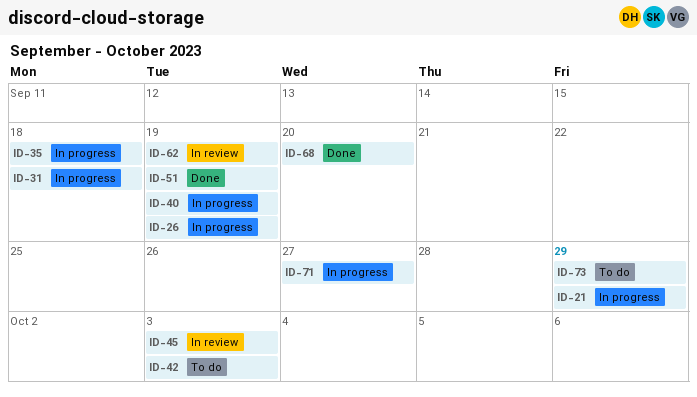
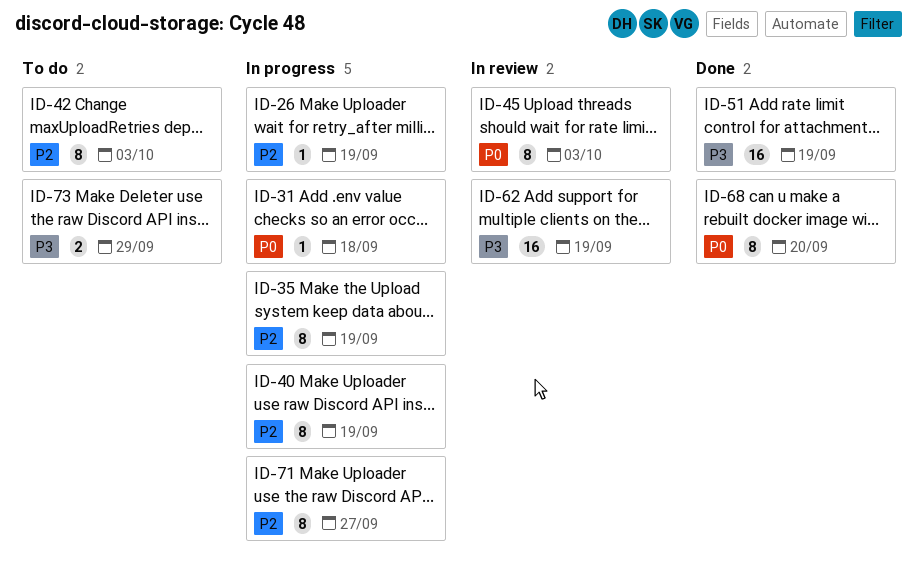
ID-21: present -> none
ID-35, due: Sep 18 -> Sep 19

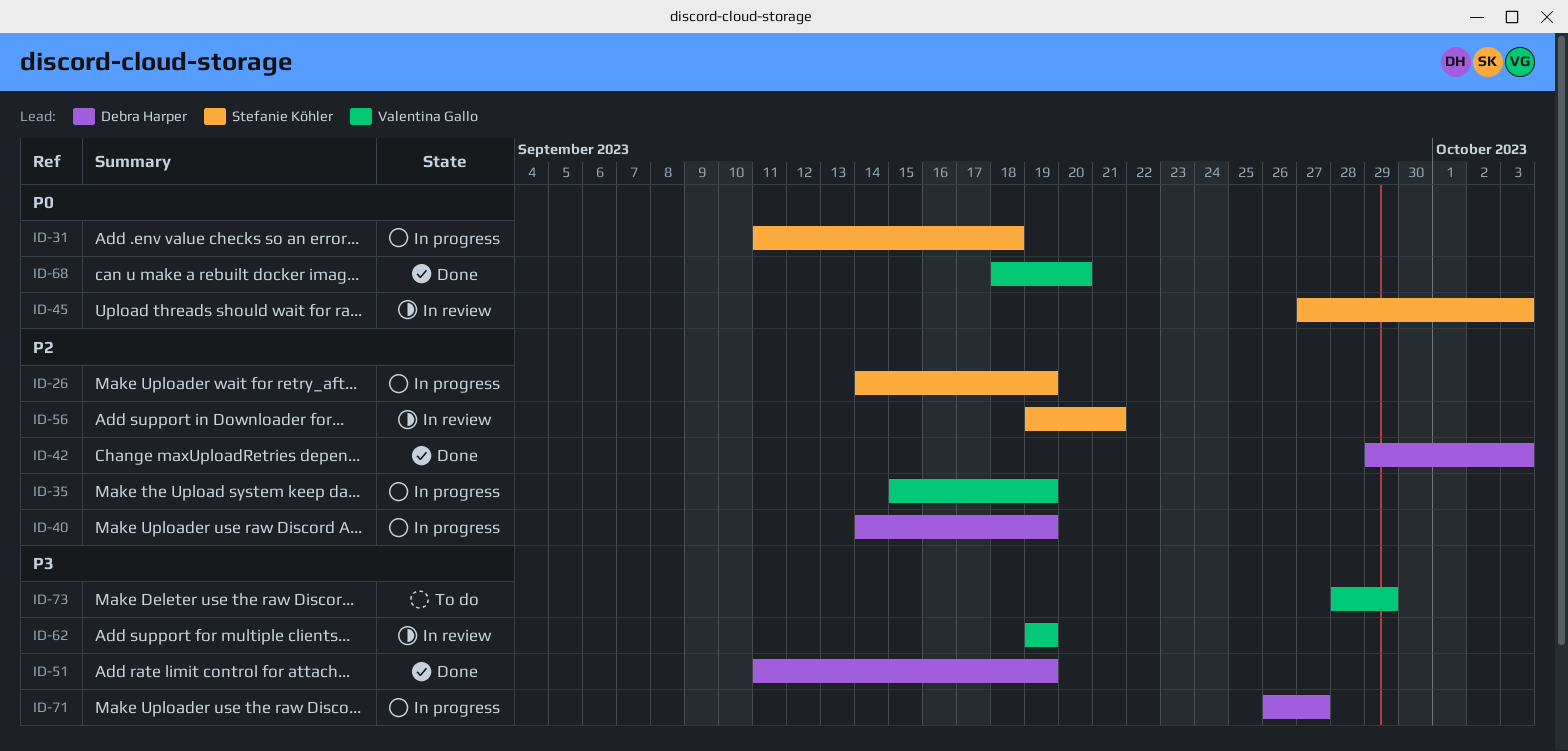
ID-42, status: To do -> Done
ID-56: none -> present
ID-71, priority: P2 -> P3

